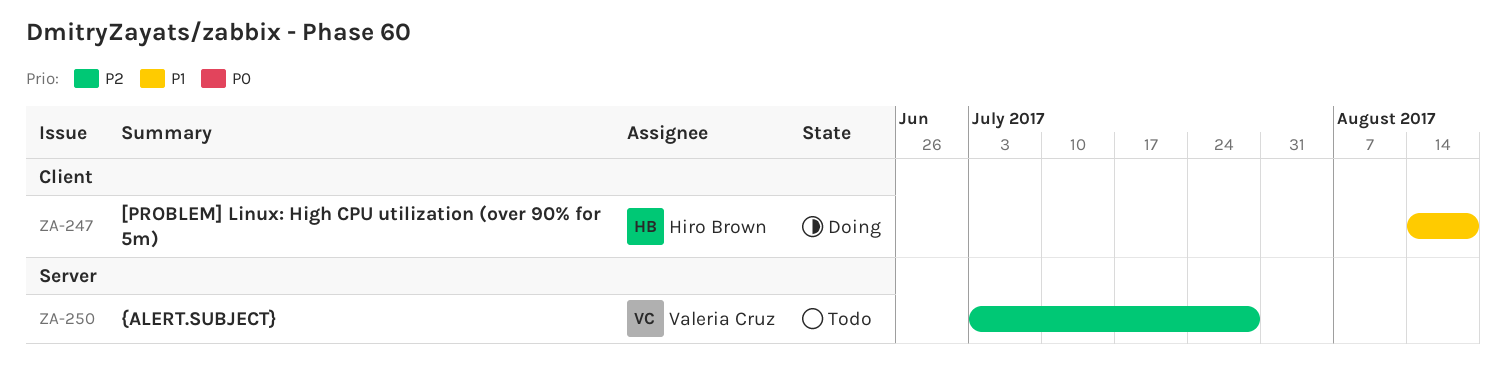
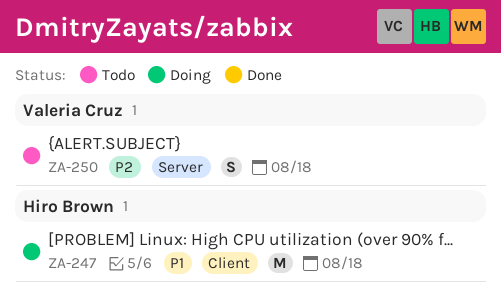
ZA-250, due: Jul 28 -> Aug 18

